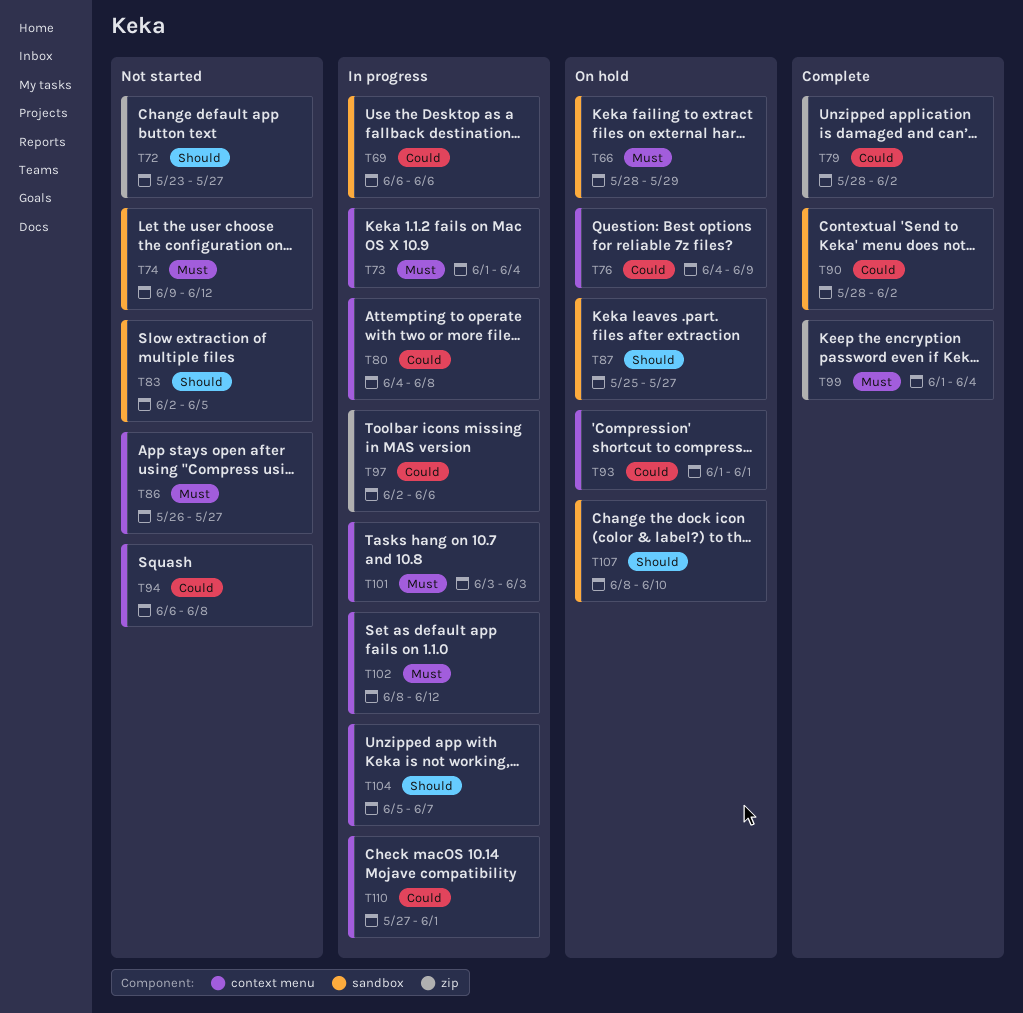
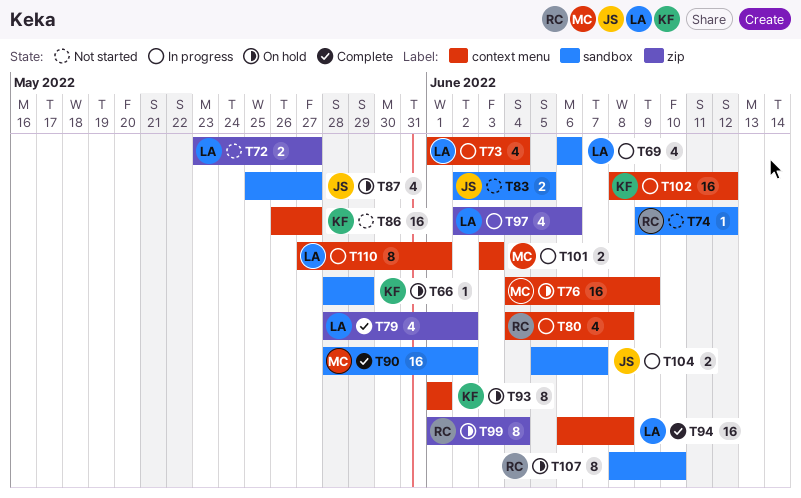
T94, status: Not started -> Complete
T99, status: Complete -> On hold
T104, label: context menu -> sandbox

